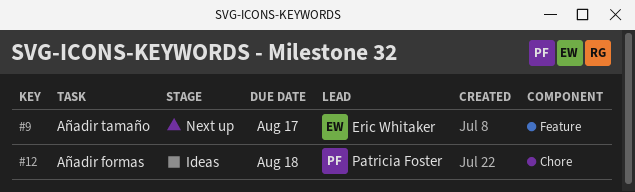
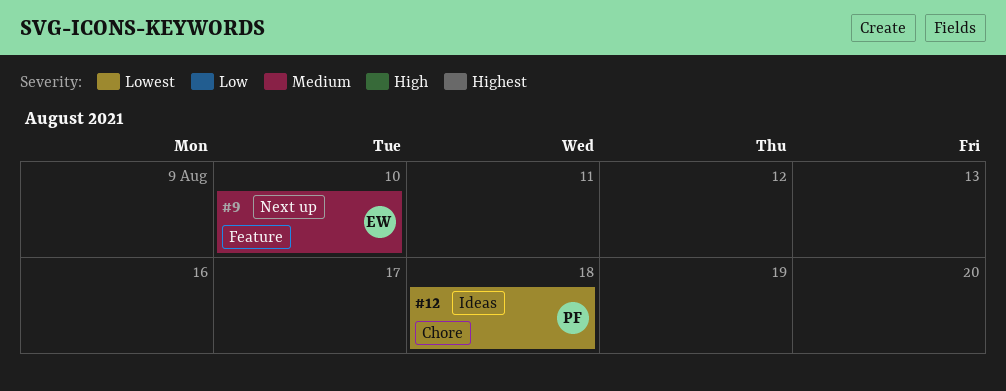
#9, due: Aug 17 -> Aug 10

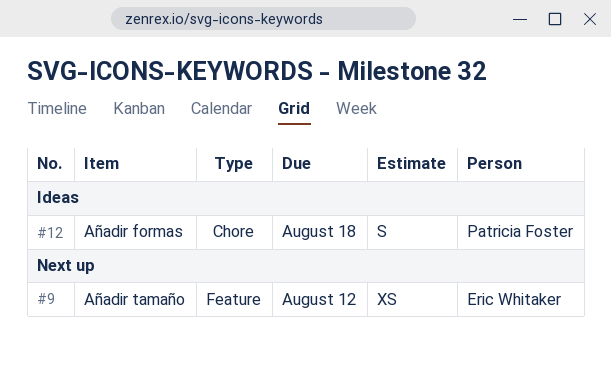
#9, due: Aug 10 -> Aug 12

